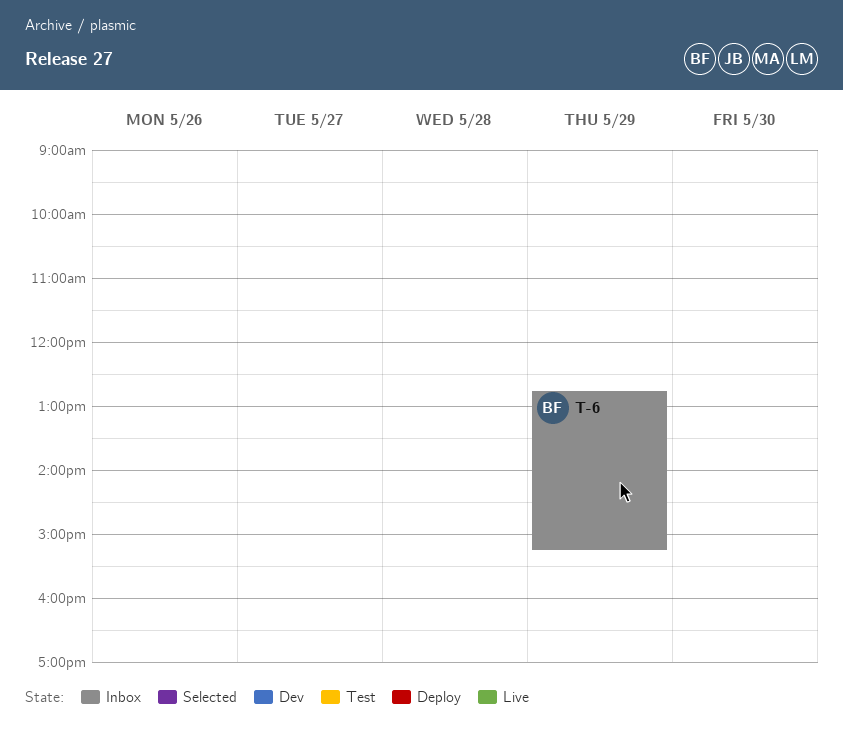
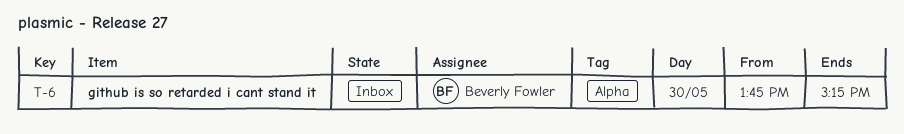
T-6, day: May 29 -> May 30
T-6, begins: 12:45 -> 13:45

